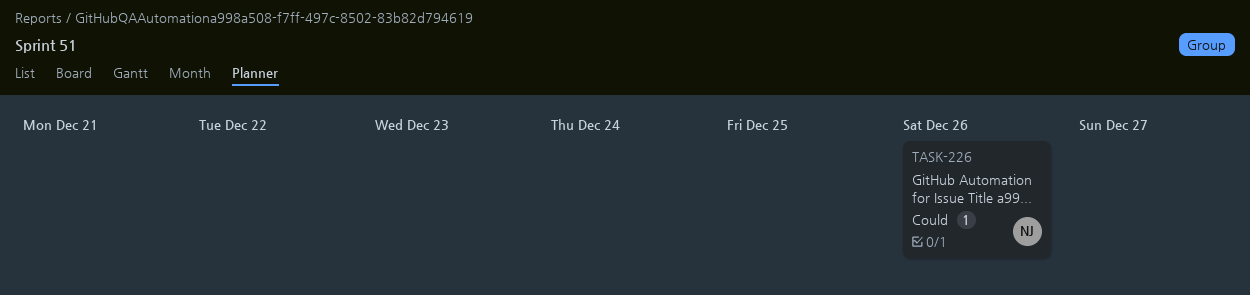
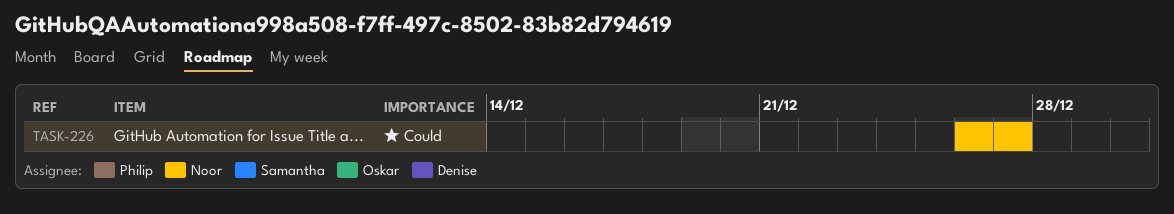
TASK-226, due: Dec 26 -> Dec 27

